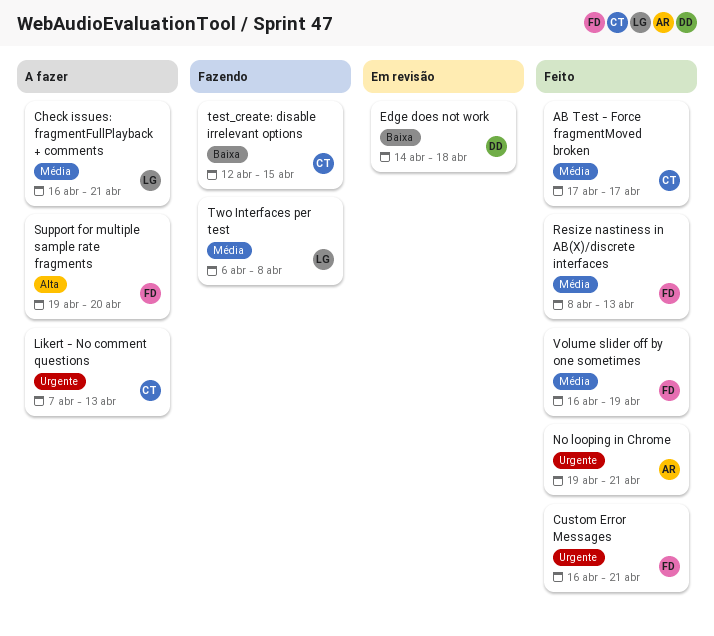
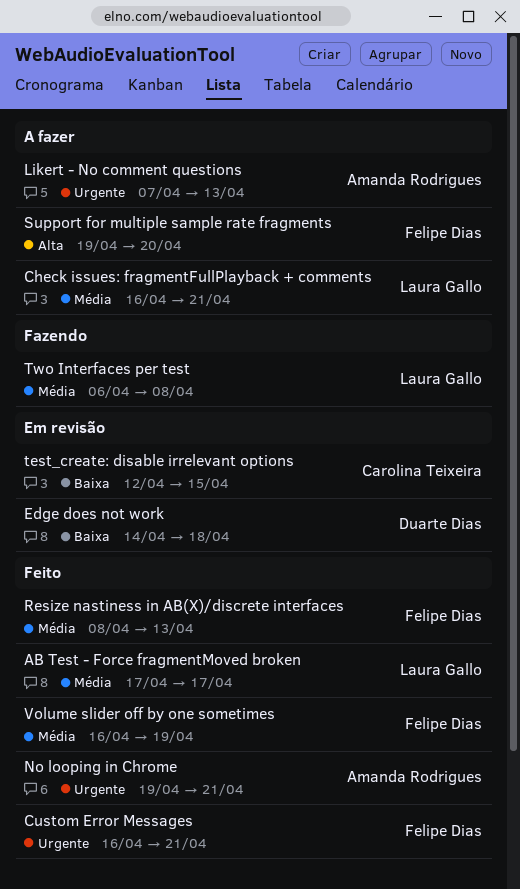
AB Test - Force fragmentMoved broken, owner: Carolina Teixeira -> Laura Gallo
Likert - No comment questions, owner: Carolina Teixeira -> Amanda Rodrigues
test_create: disable irrelevant options, status: Fazendo -> Em revisão

